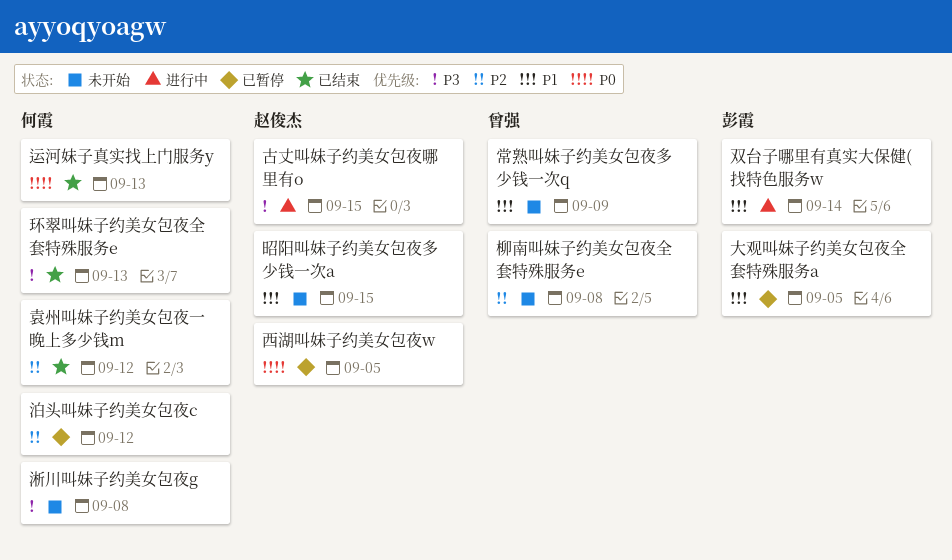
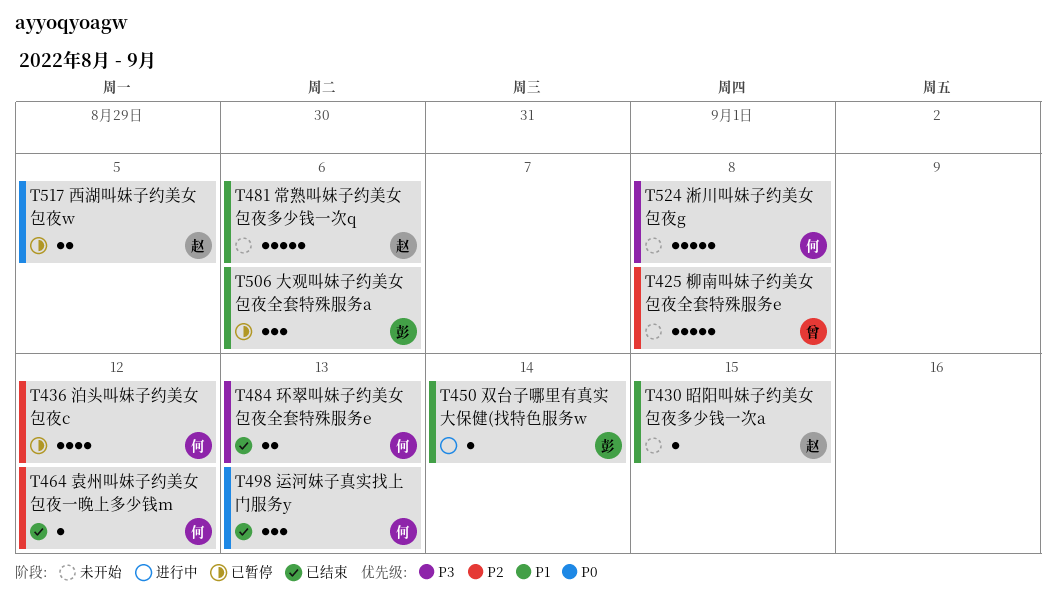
古丈叫妹子约美女包夜哪里有o: present -> none
大观叫妹子约美女包夜全套特殊服务a, due: Sep 5 -> Sep 6
常熟叫妹子约美女包夜多少钱一次q, owner: 曾强 -> 赵俊杰
常熟叫妹子约美女包夜多少钱一次q, due: Sep 9 -> Sep 6

